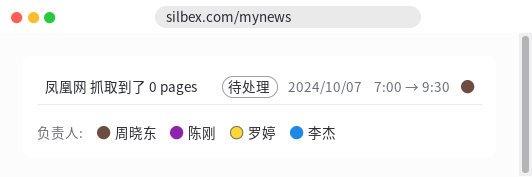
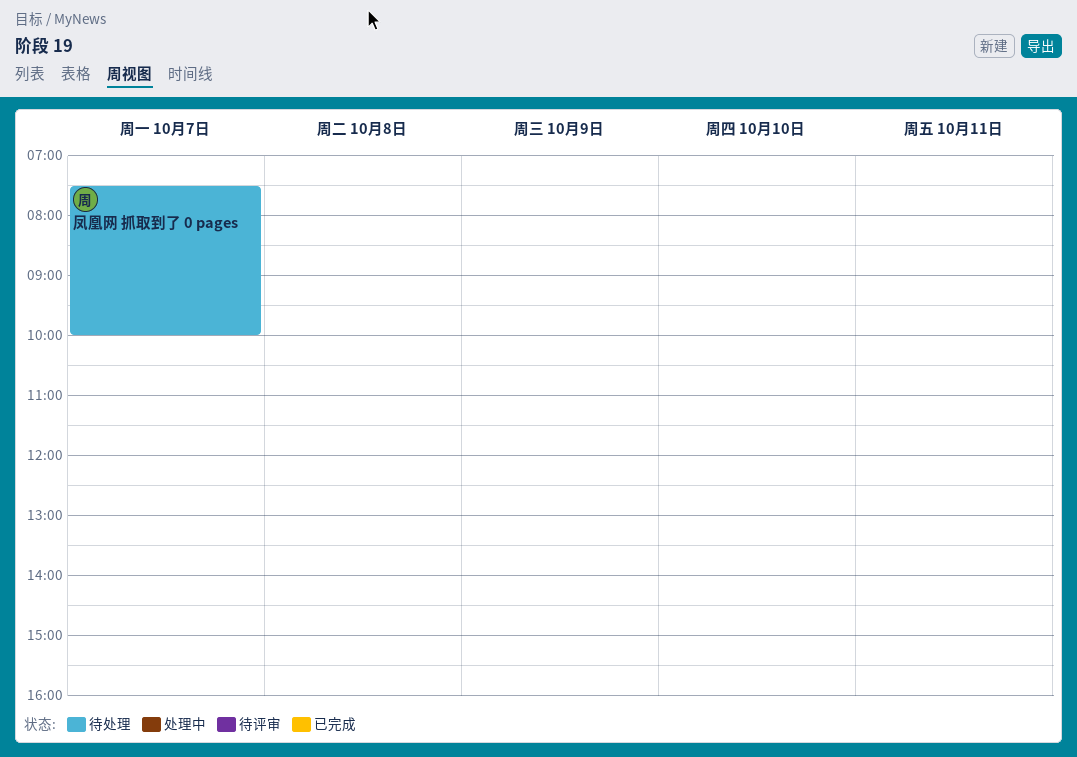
凤凰网 抓取到了 0 pages, begins: 07:00 -> 07:30
凤凰网 抓取到了 0 pages, ends: 09:30 -> 10:00

